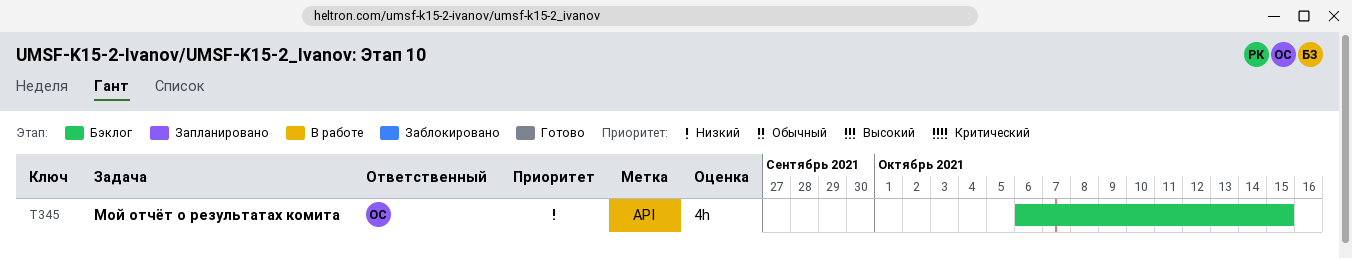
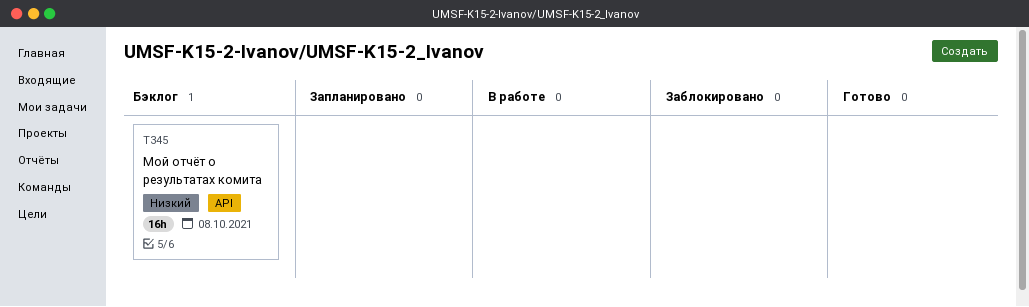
T345, estimate: 4h -> 16h
T345, due: Oct 15 -> Oct 8

